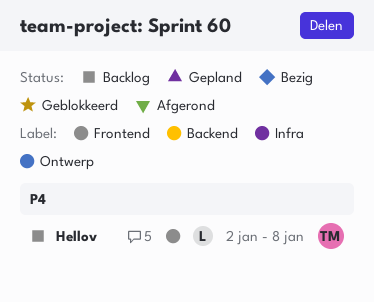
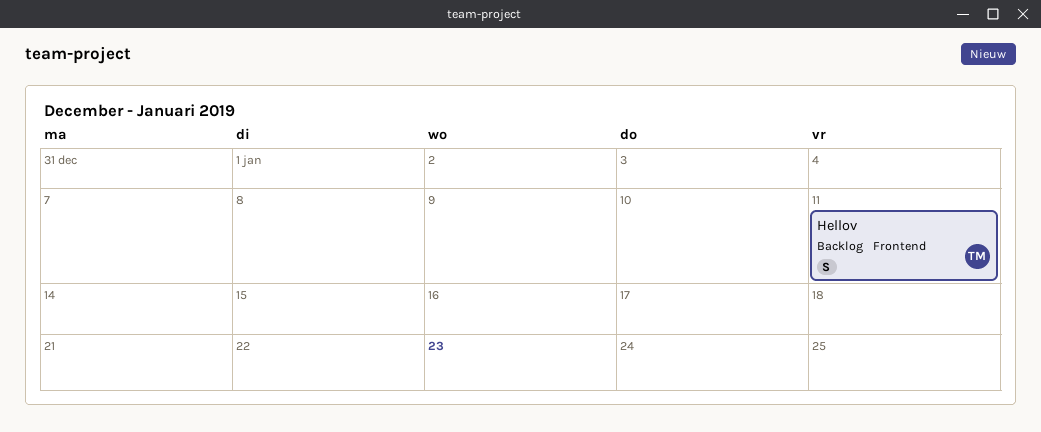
Hellov, estimate: L -> S
Hellov, due: Jan 8 -> Jan 11

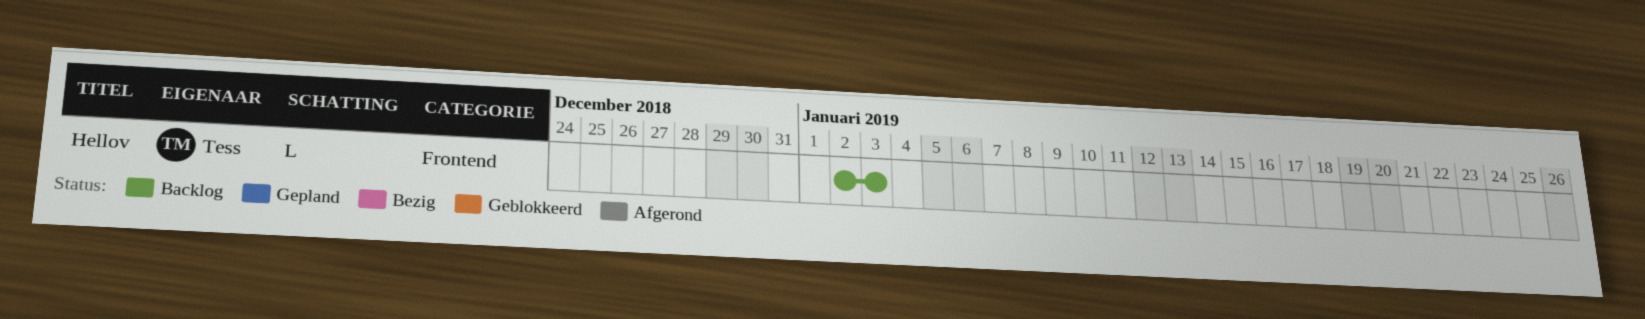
Hellov, estimate: S -> L
Hellov, due: Jan 11 -> Jan 3

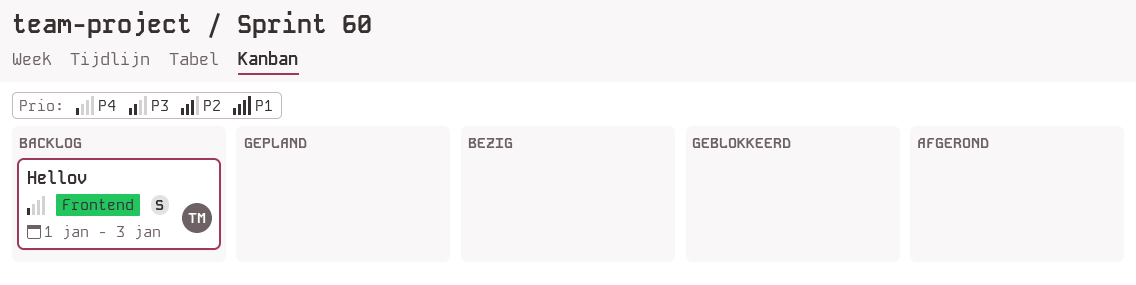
Hellov, estimate: L -> S
Hellov, start: Jan 2 -> Jan 1

